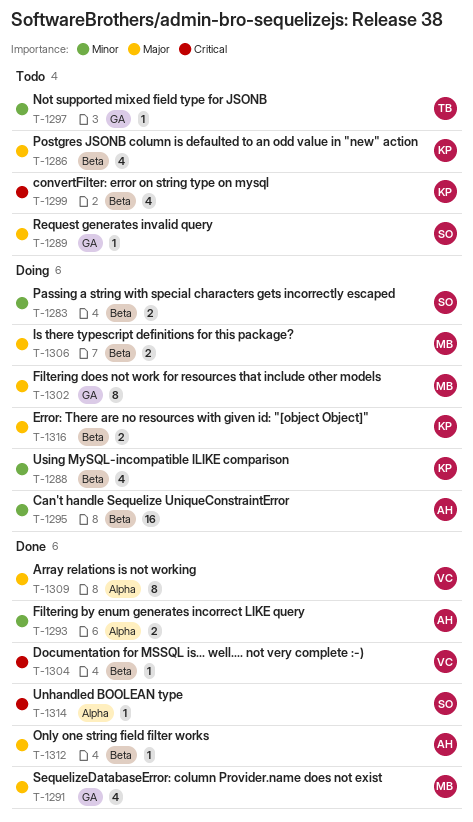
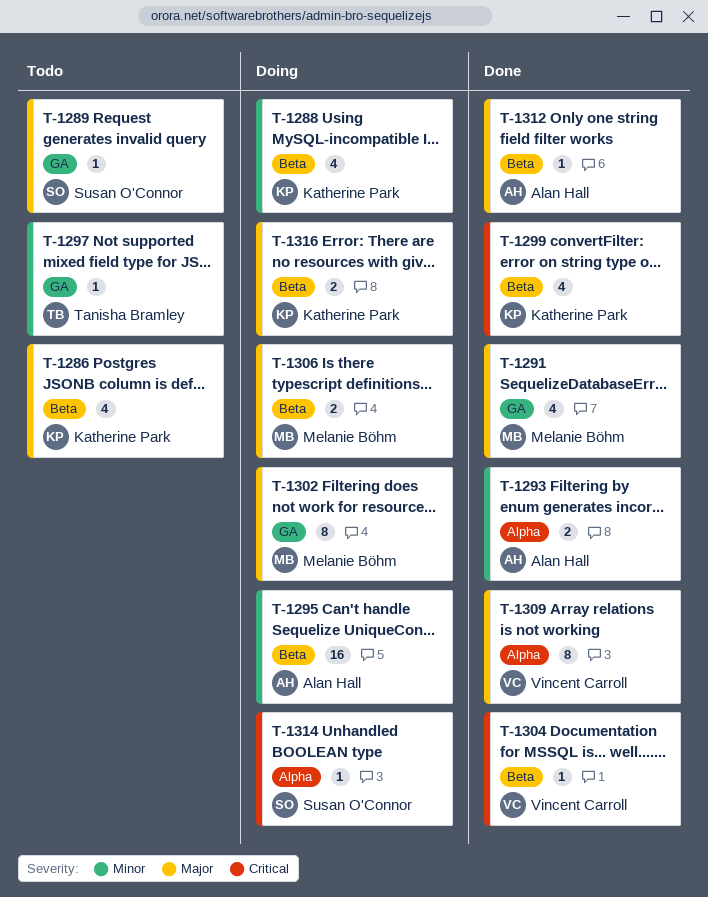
T-1283: present -> none
T-1299, status: Todo -> Done
T-1314, status: Done -> Doing

